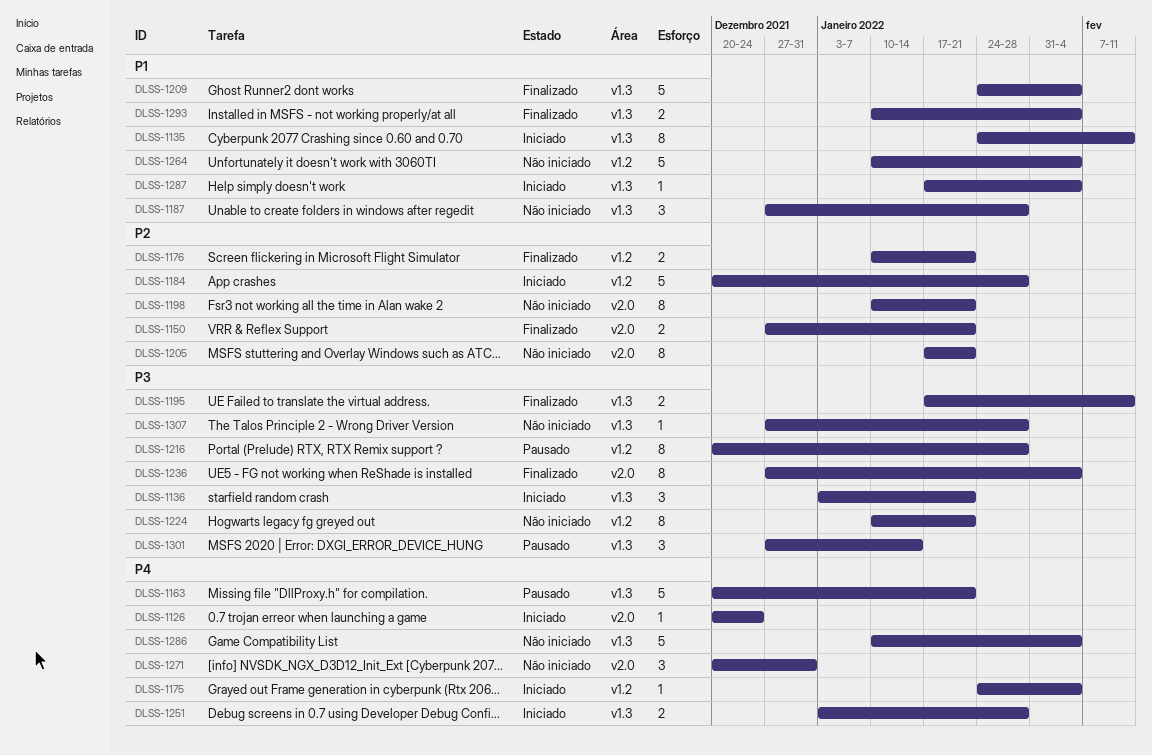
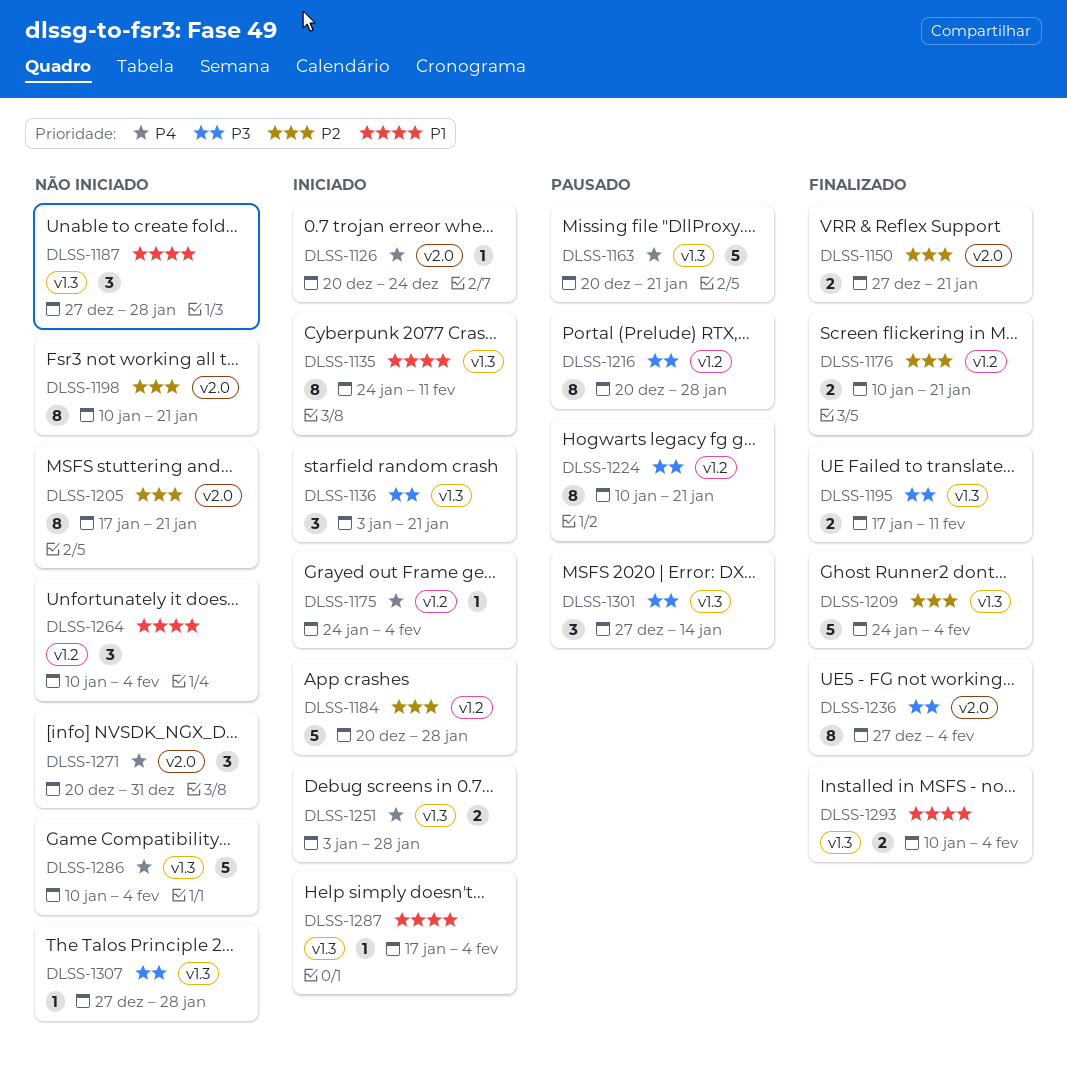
DLSS-1209, priority: P1 -> P2
DLSS-1224, status: Não iniciado -> Pausado
DLSS-1264, estimate: 5 -> 3

